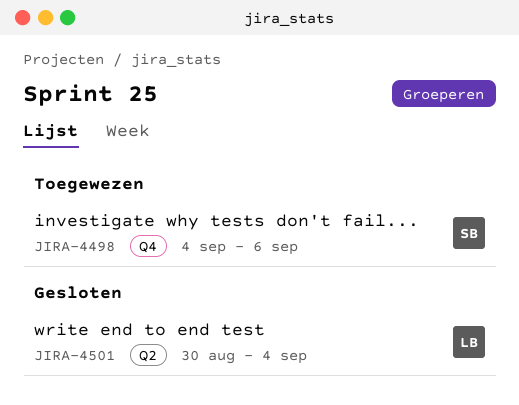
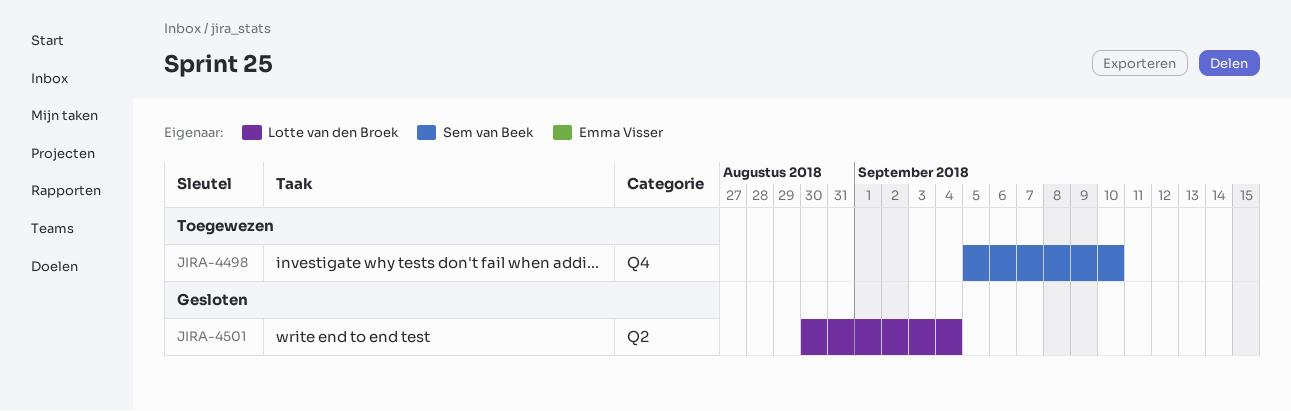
JIRA-4498, start: Sep 4 -> Sep 5
JIRA-4498, due: Sep 6 -> Sep 10

